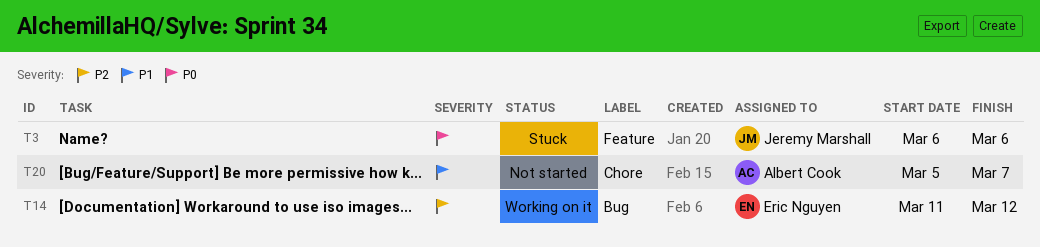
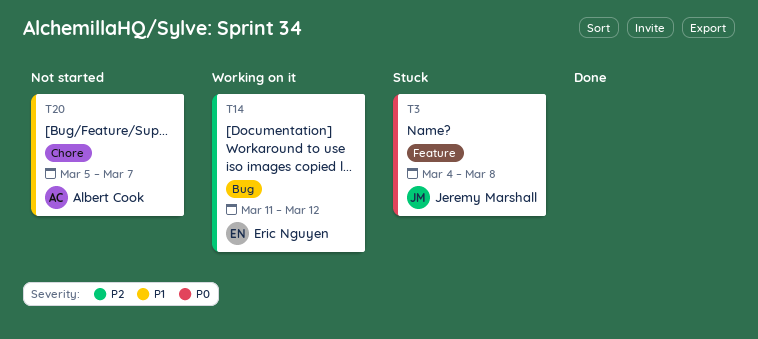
T3, start: Mar 6 -> Mar 4
T3, due: Mar 6 -> Mar 8

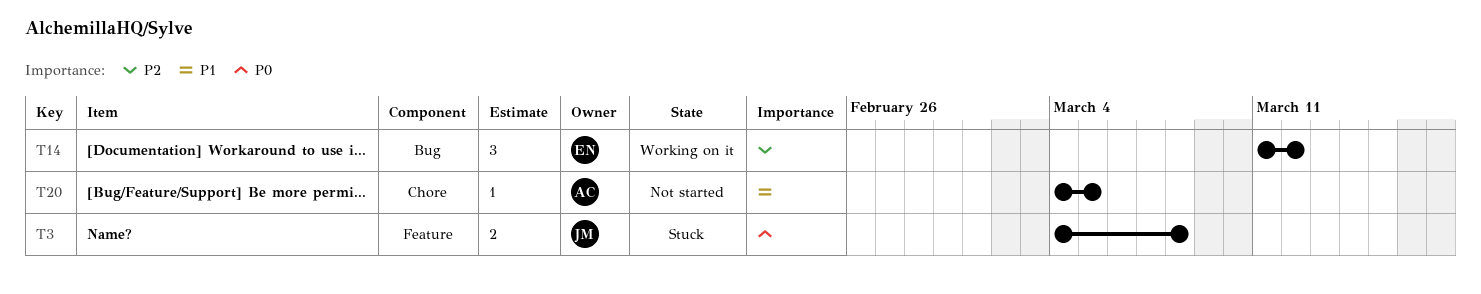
T20, start: Mar 5 -> Mar 4
T20, due: Mar 7 -> Mar 5

